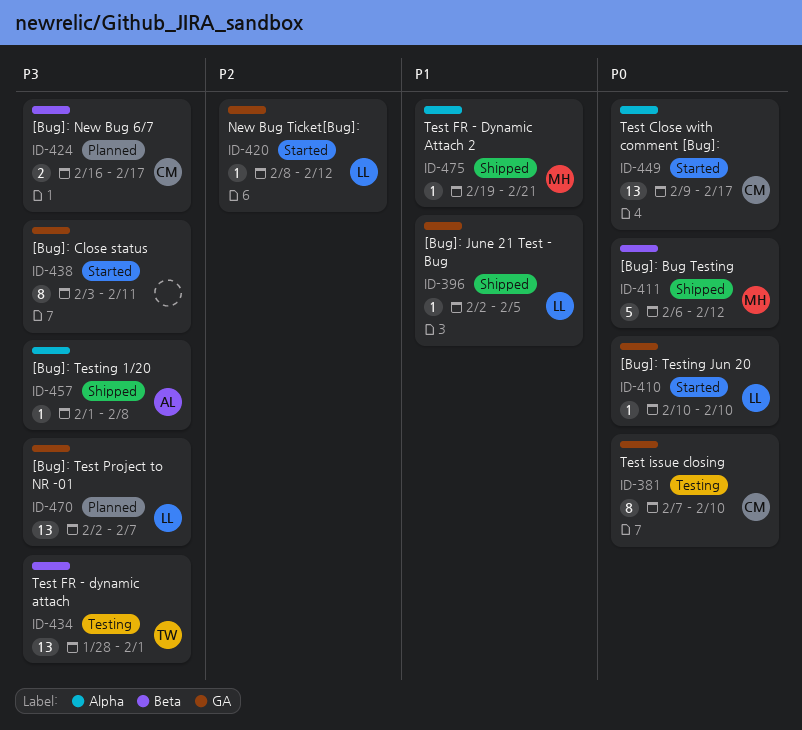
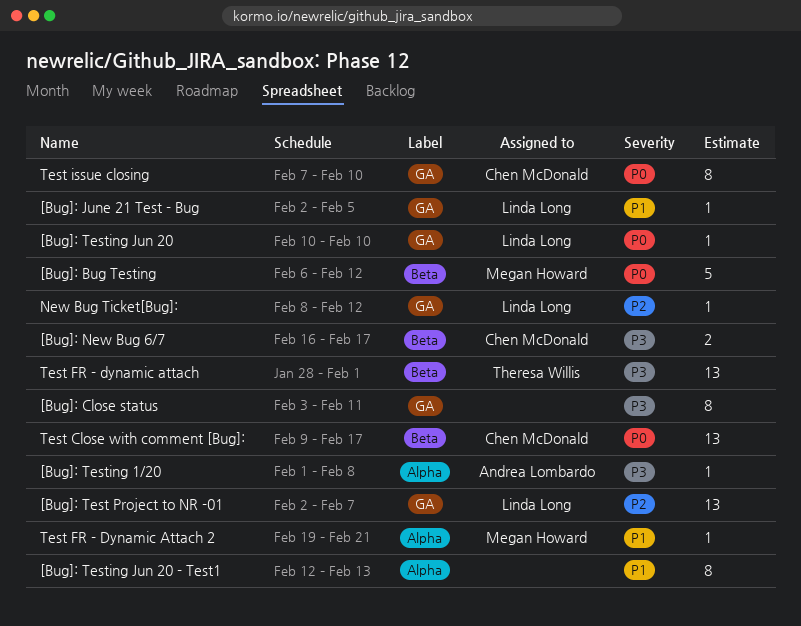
[Bug]: Test Project to NR -01, priority: P3 -> P2
[Bug]: Testing Jun 20 - Test1: none -> present
Test Close with comment [Bug]:, label: Alpha -> Beta

